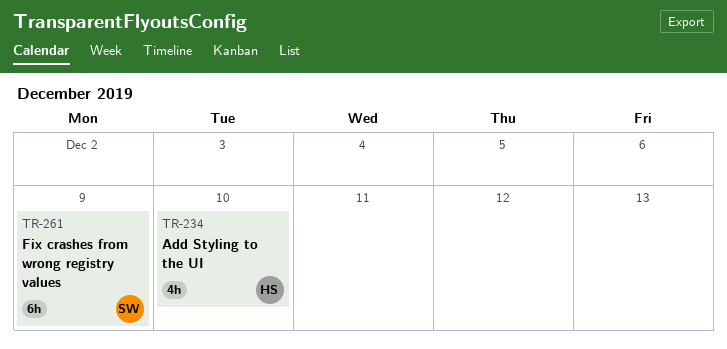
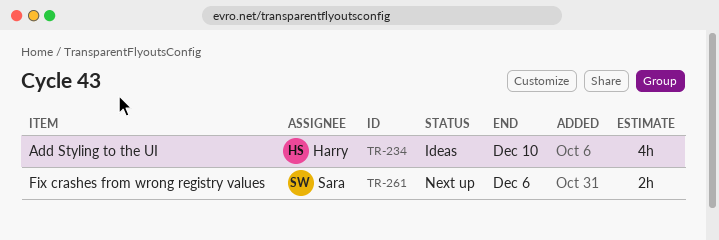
TR-261, estimate: 6h -> 2h
TR-261, due: Dec 9 -> Dec 6

